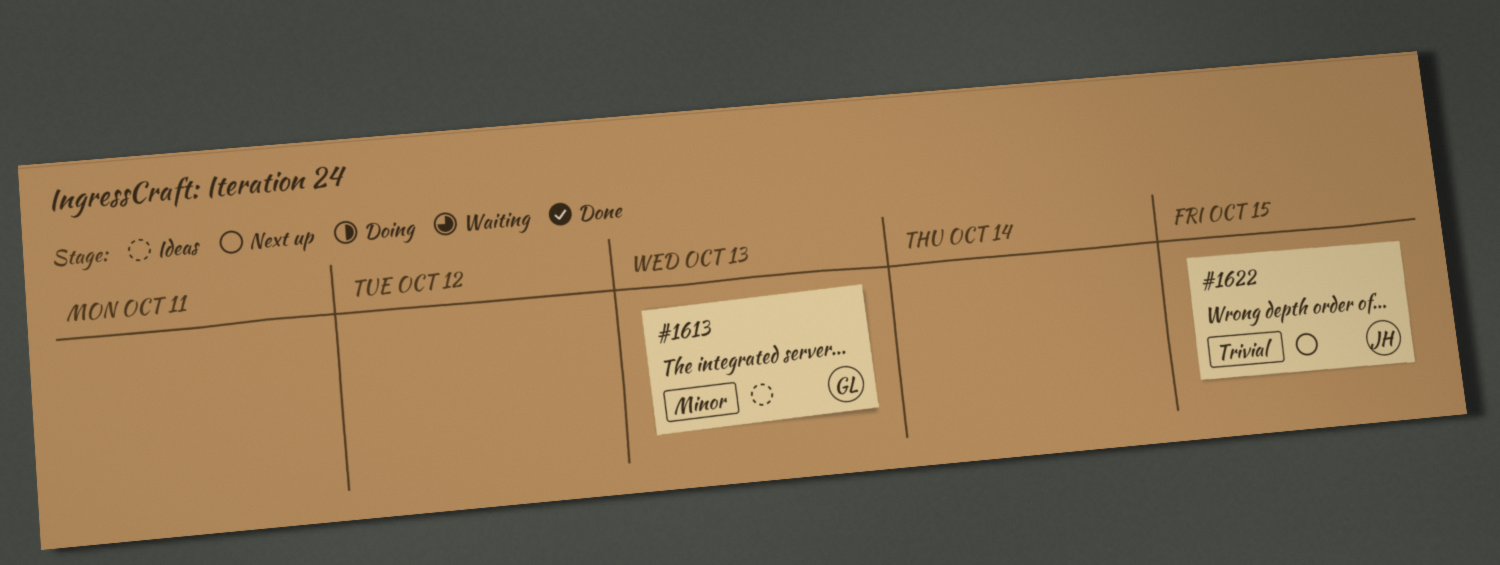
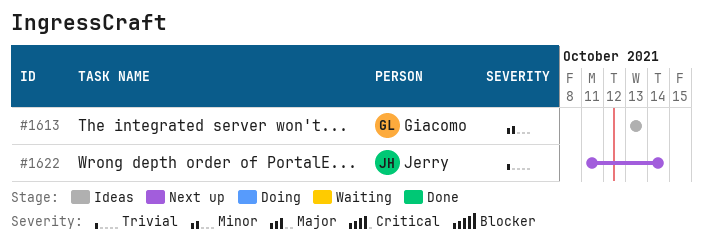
#1622, due: Oct 15 -> Oct 14

